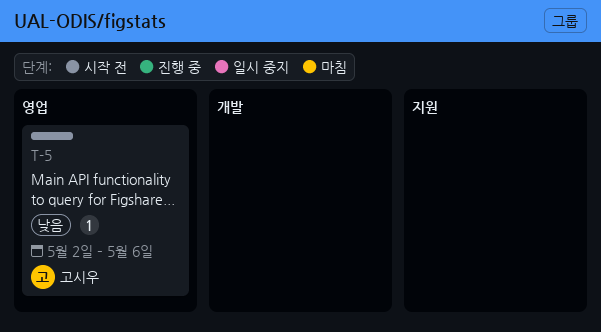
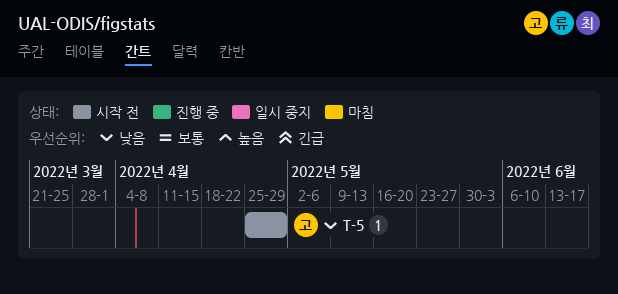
T-5, start: May 2 -> Apr 25
T-5, due: May 6 -> Apr 29

